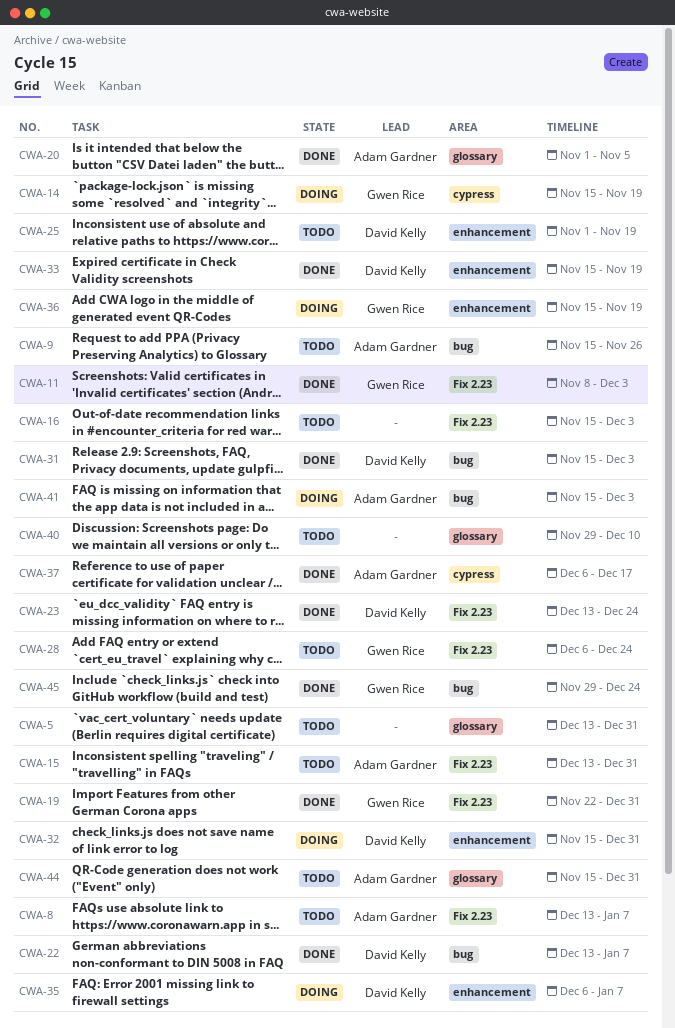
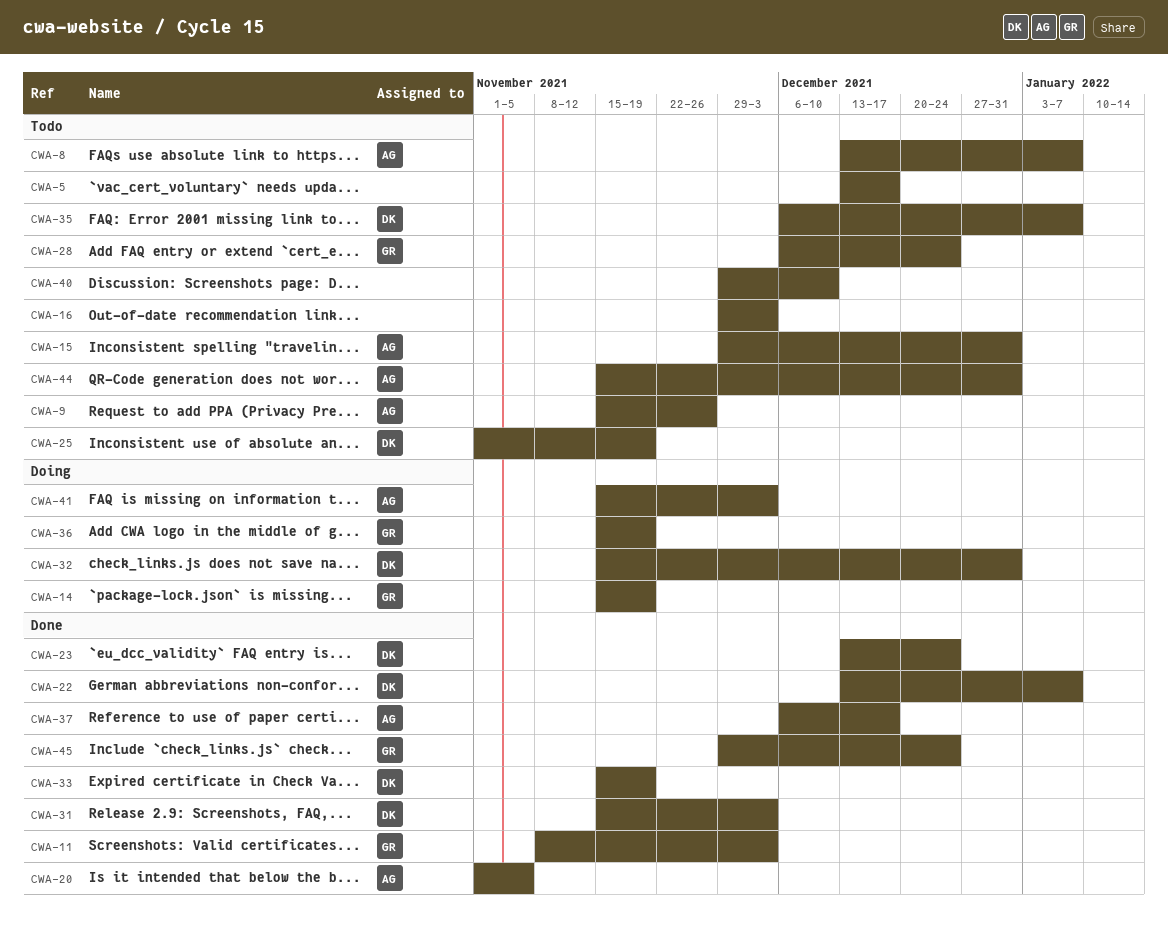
CWA-5, due: Dec 31 -> Dec 17
CWA-15, start: Dec 13 -> Nov 29
CWA-16, start: Nov 15 -> Nov 29
CWA-19: present -> none
CWA-35, status: Doing -> Todo

